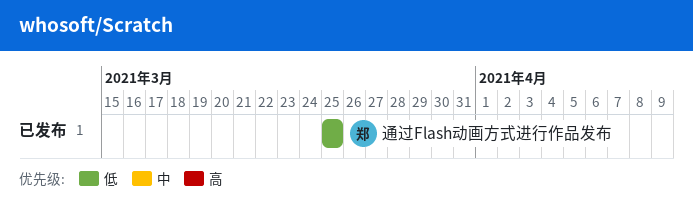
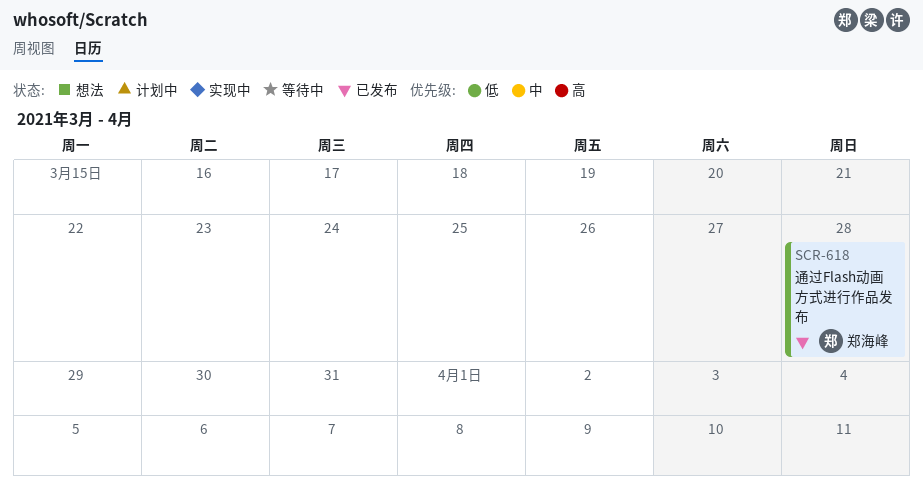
通过Flash动画方式进行作品发布, due: Mar 25 -> Mar 28

